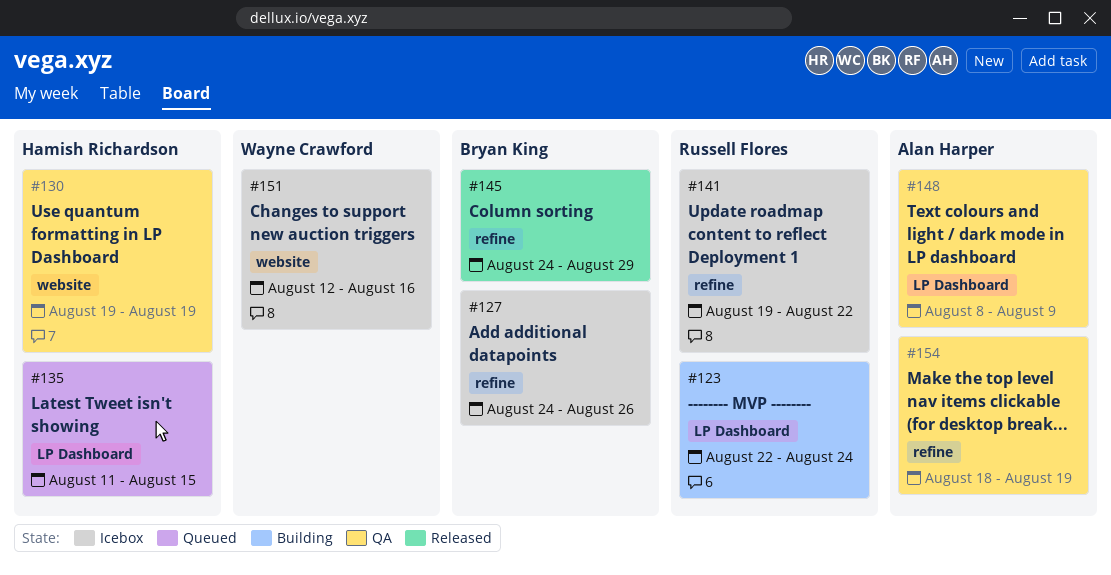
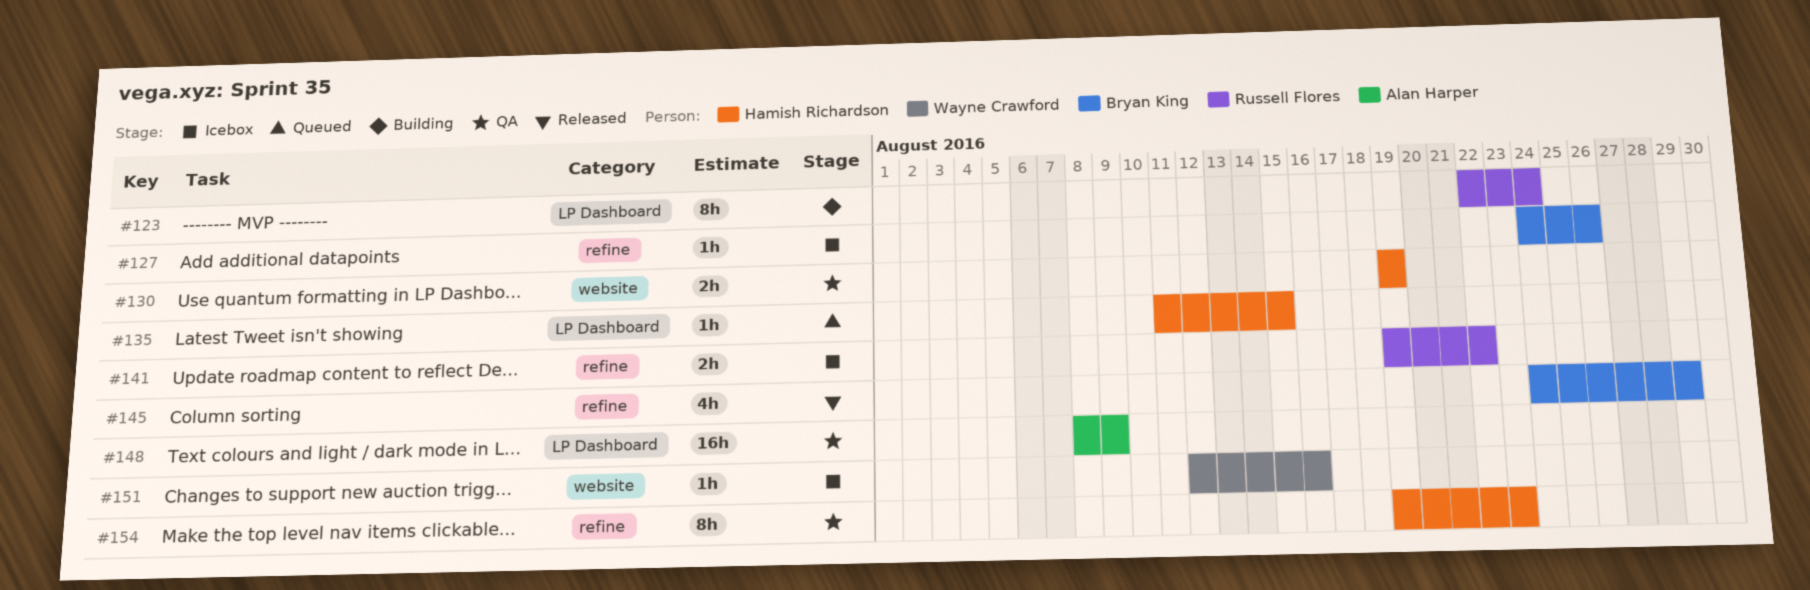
#154, owner: Alan Harper -> Hamish Richardson
#154, start: Aug 18 -> Aug 19
#154, due: Aug 19 -> Aug 23

